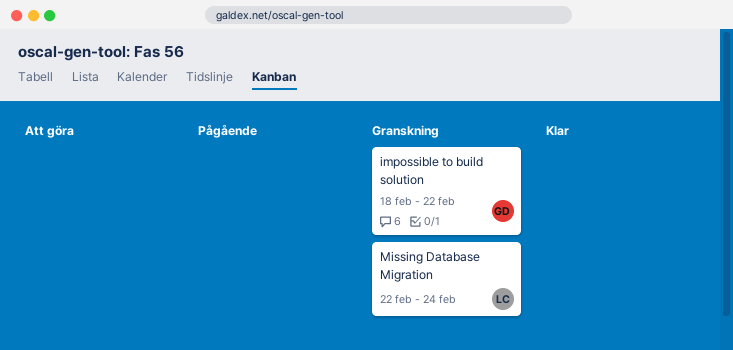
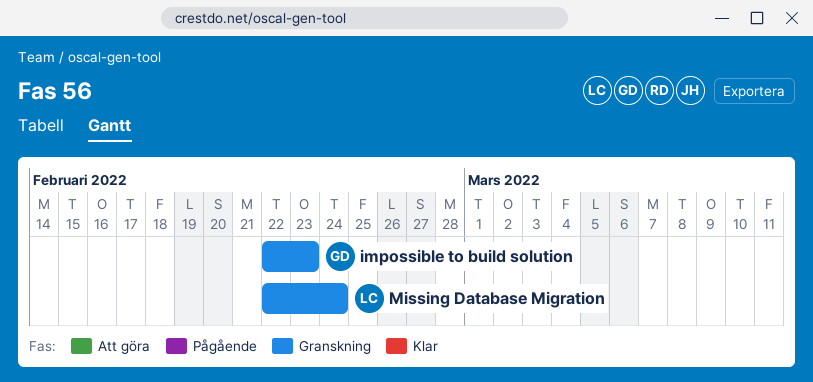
impossible to build solution, start: Feb 18 -> Feb 22
impossible to build solution, due: Feb 22 -> Feb 23

